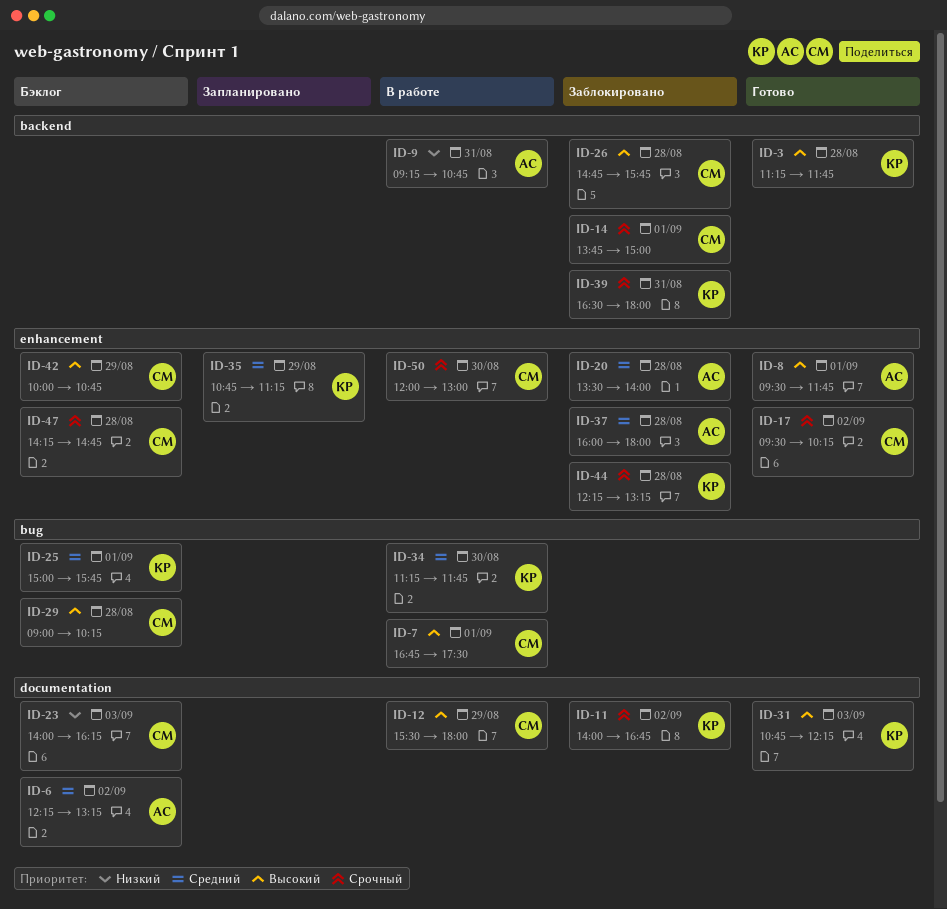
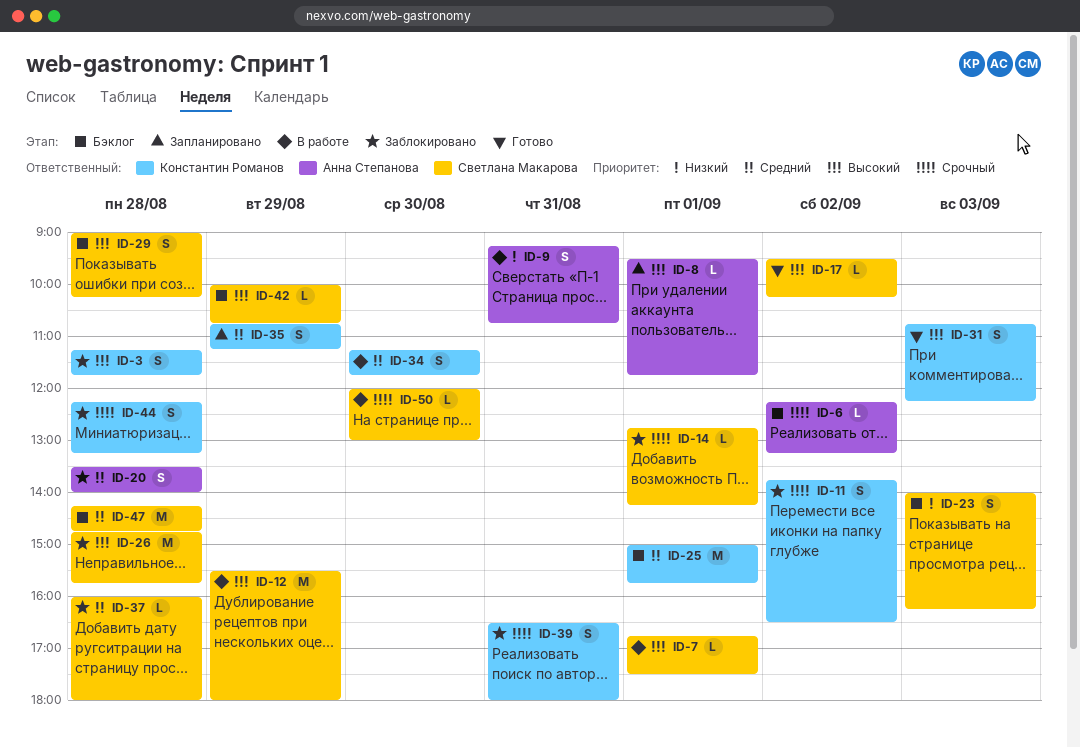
ID-3, status: Готово -> Заблокировано
ID-6, priority: Средний -> Срочный
ID-8, status: Готово -> Запланировано
ID-11, begins: 14:00 -> 13:45
ID-11, ends: 16:45 -> 16:30
ID-14, begins: 13:45 -> 12:45
ID-14, ends: 15:00 -> 14:15
ID-17, priority: Срочный -> Высокий
ID-37, owner: Анна Степанова -> Светлана Макарова
ID-47, priority: Срочный -> Средний

